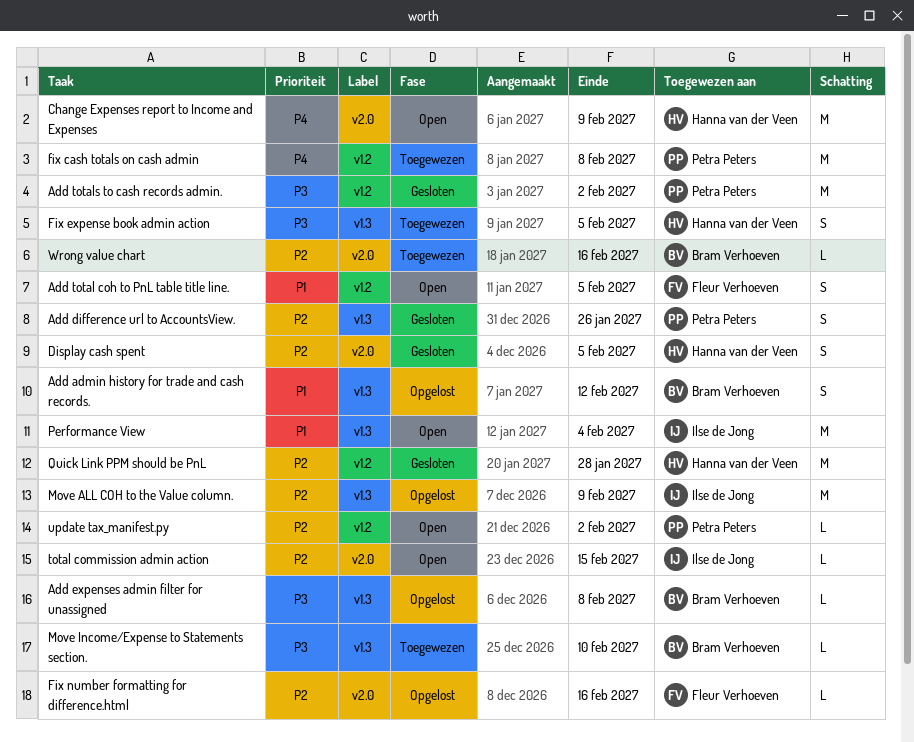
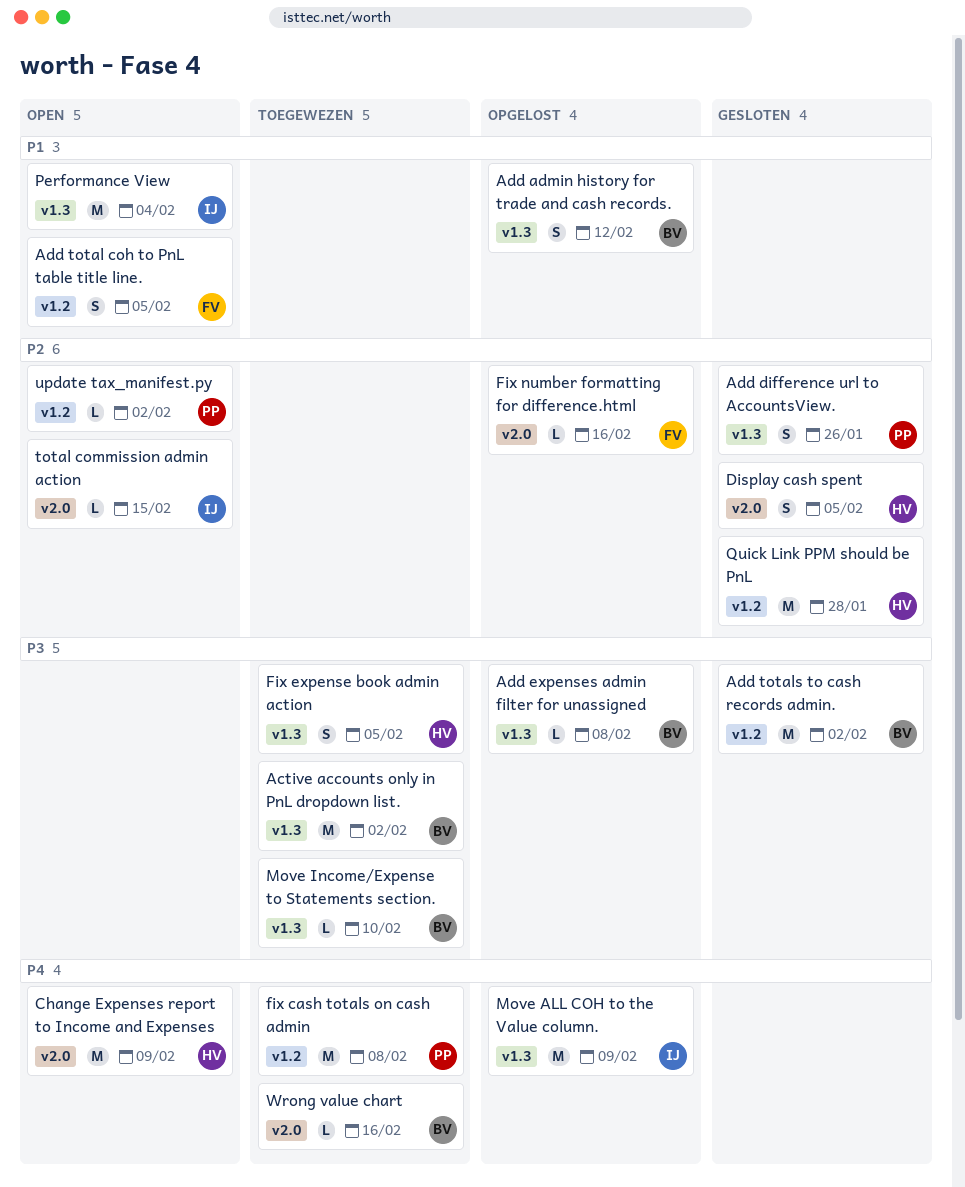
Active accounts only in PnL dropdown list.: none -> present
Add totals to cash records admin., owner: Petra Peters -> Bram Verhoeven
Move ALL COH to the Value column., priority: P2 -> P4
Wrong value chart, priority: P2 -> P4

